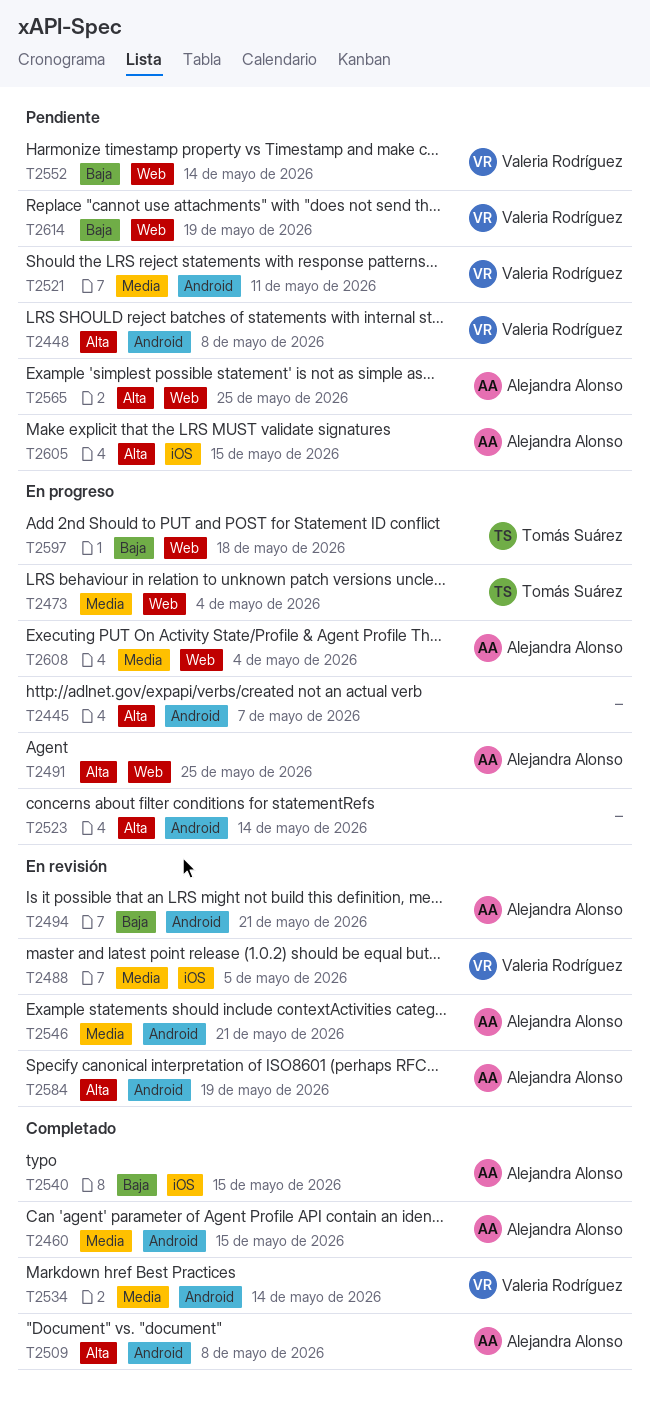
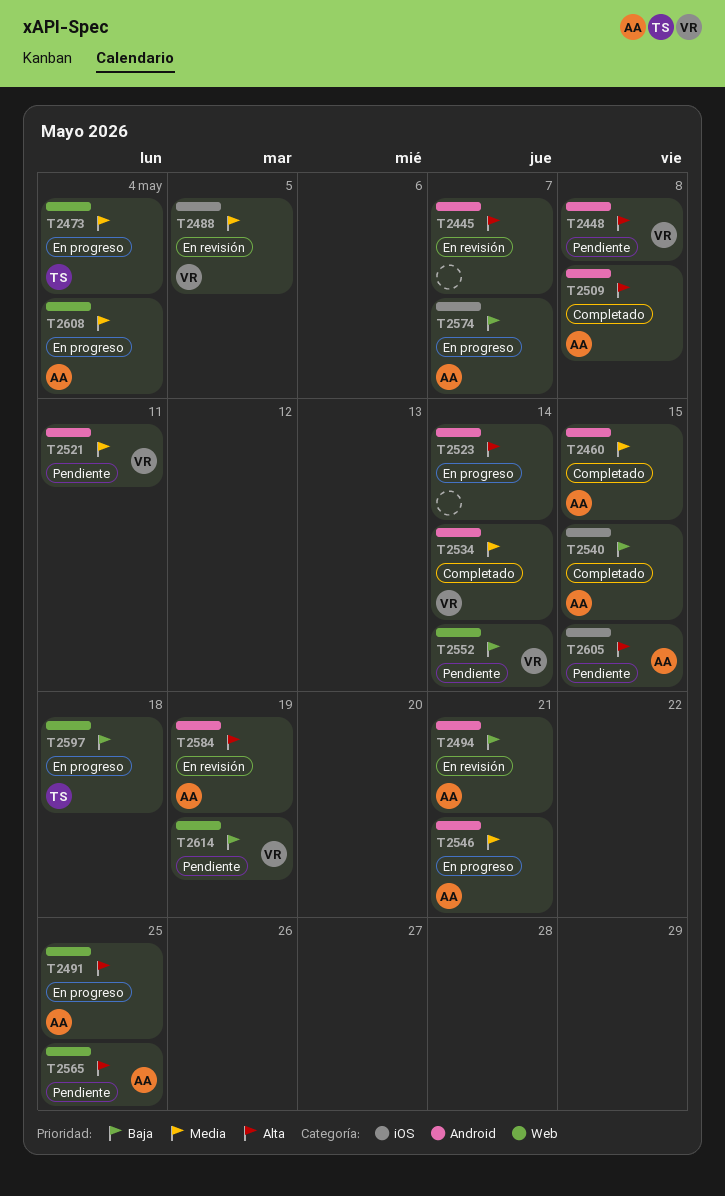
T2445, status: En progreso -> En revisión
T2546, status: En revisión -> En progreso
T2574: none -> present

